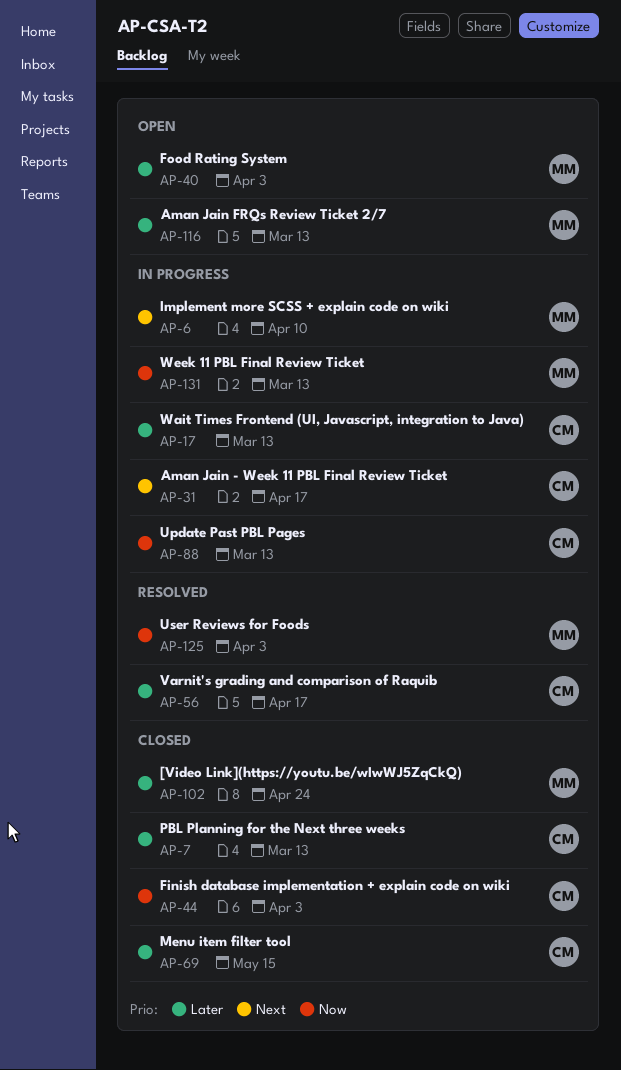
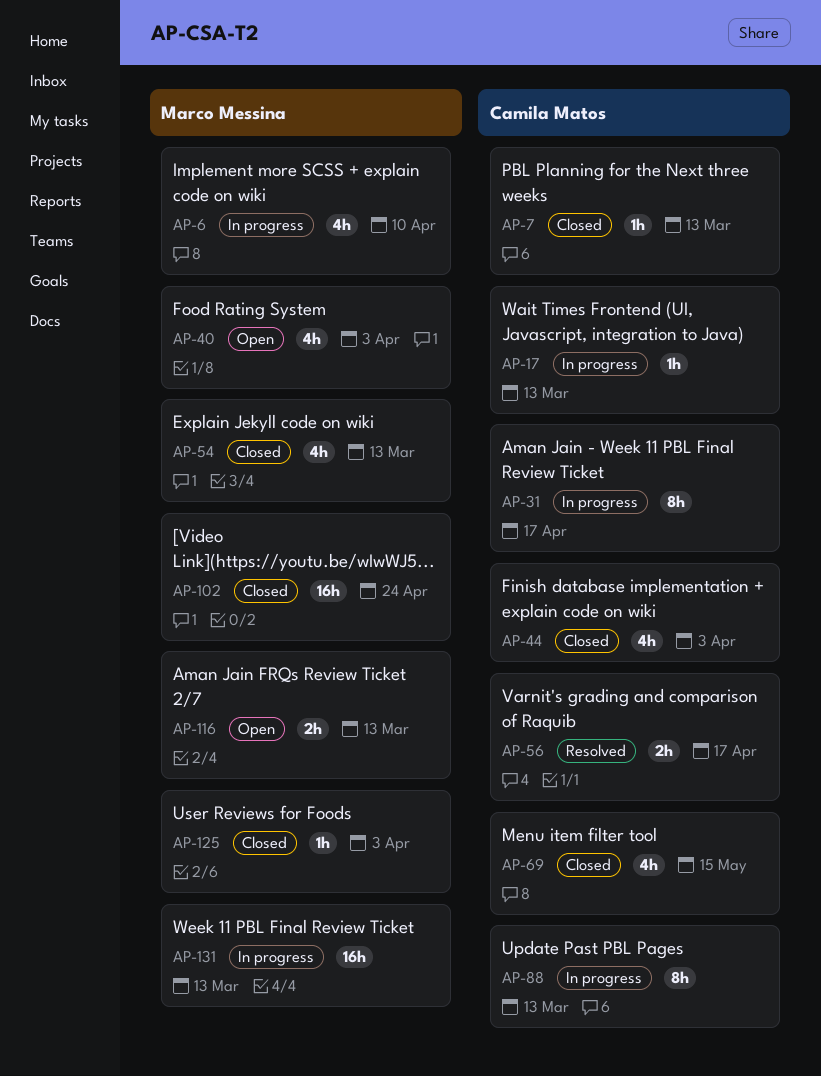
AP-54: none -> present
AP-125, status: Resolved -> Closed

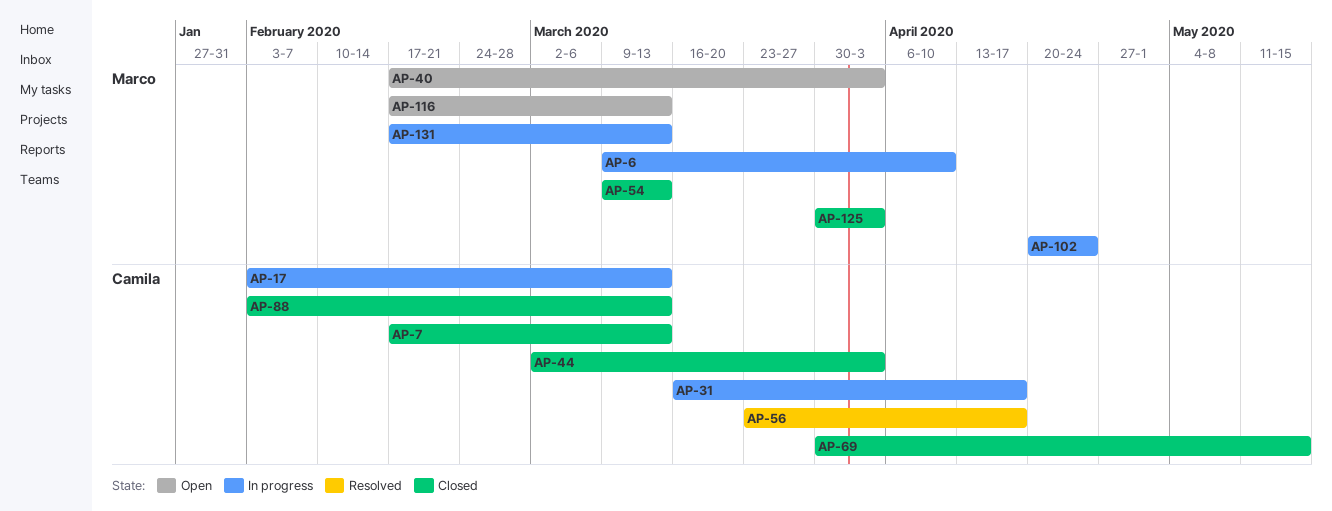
AP-88, status: In progress -> Closed
AP-102, status: Closed -> In progress

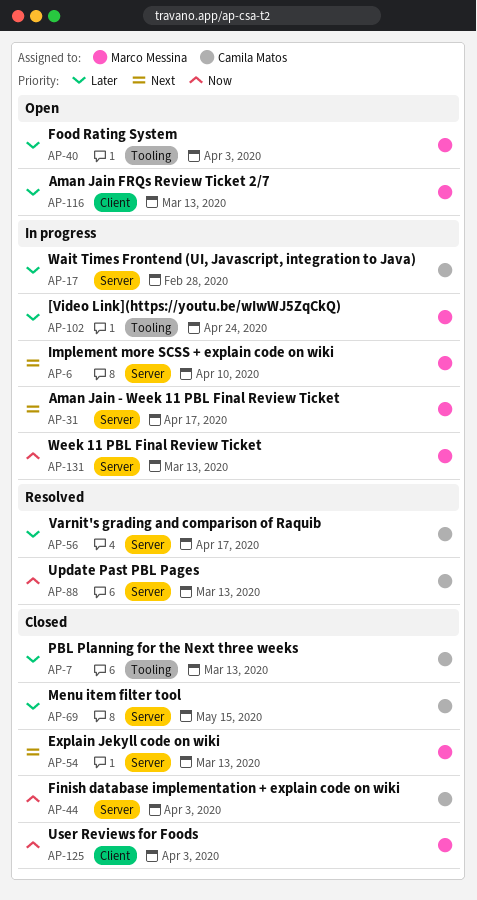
AP-17, due: Mar 13 -> Feb 28
AP-31, owner: Camila Matos -> Marco Messina
AP-88, status: Closed -> Resolved

